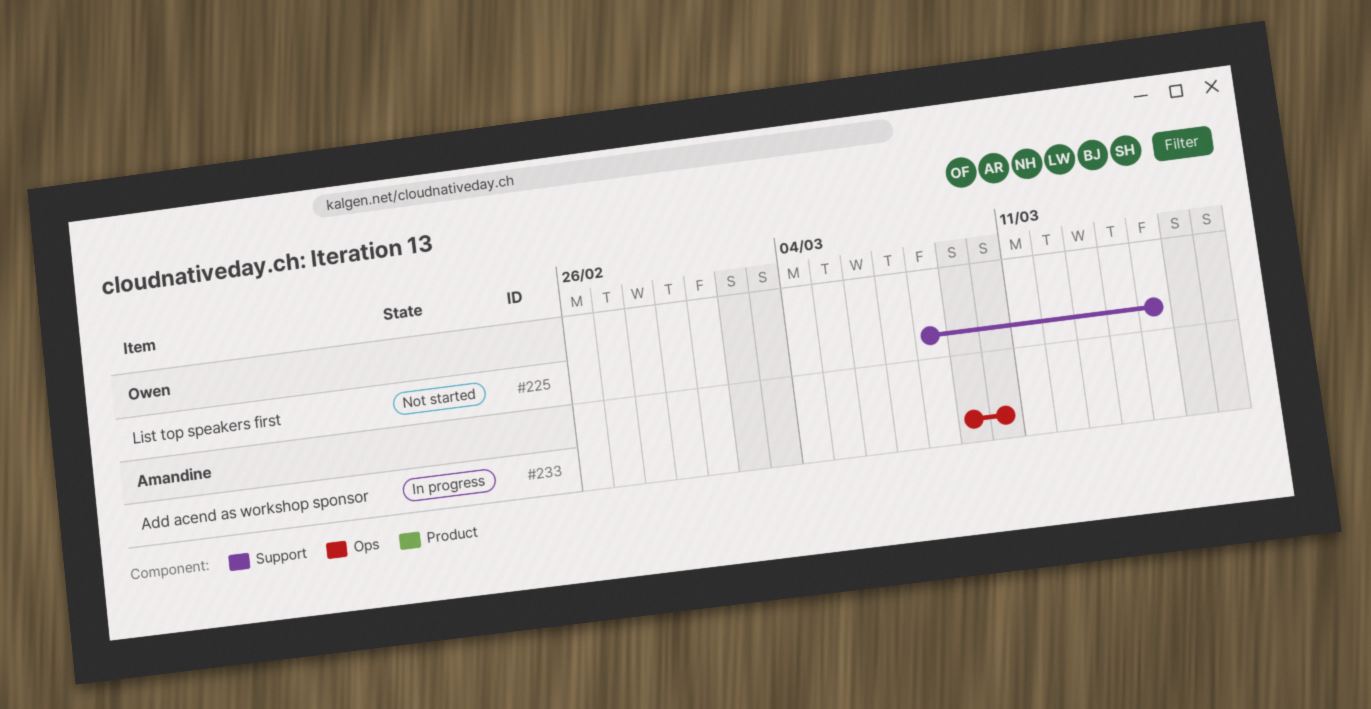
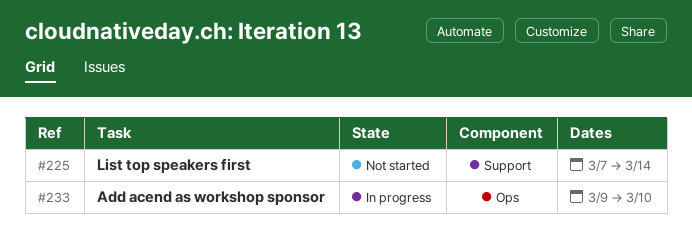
#225, start: Mar 8 -> Mar 7
#225, due: Mar 15 -> Mar 14

